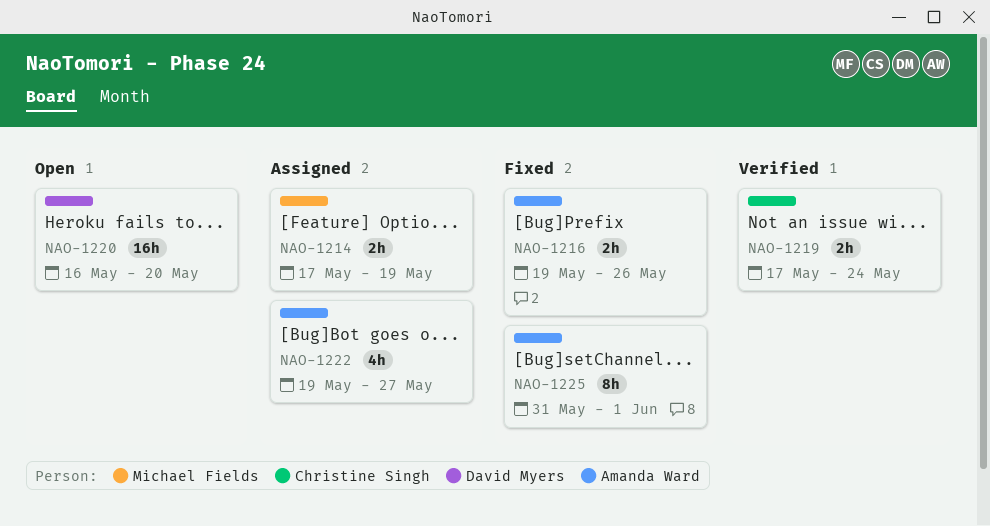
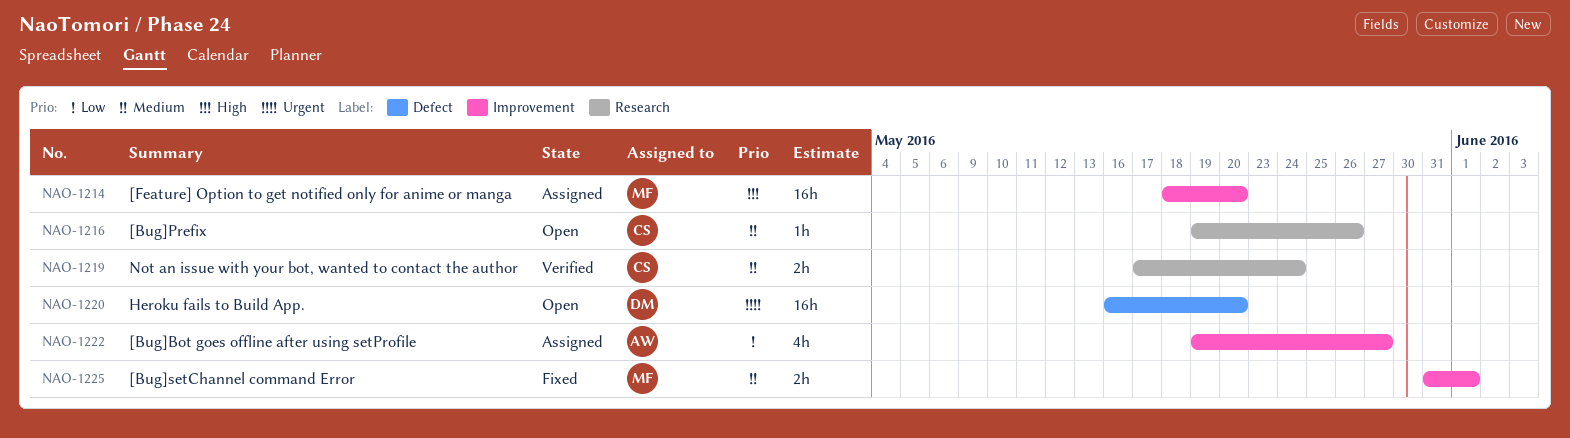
NAO-1214, estimate: 2h -> 16h
NAO-1214, start: May 17 -> May 18
NAO-1214, due: May 19 -> May 20
NAO-1216, status: Fixed -> Open
NAO-1216, owner: Amanda Ward -> Christine Singh
NAO-1216, estimate: 2h -> 1h
NAO-1225, owner: Amanda Ward -> Michael Fields
NAO-1225, estimate: 8h -> 2h

